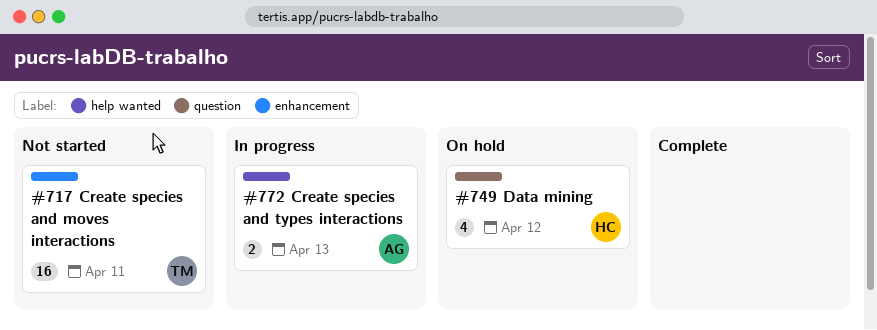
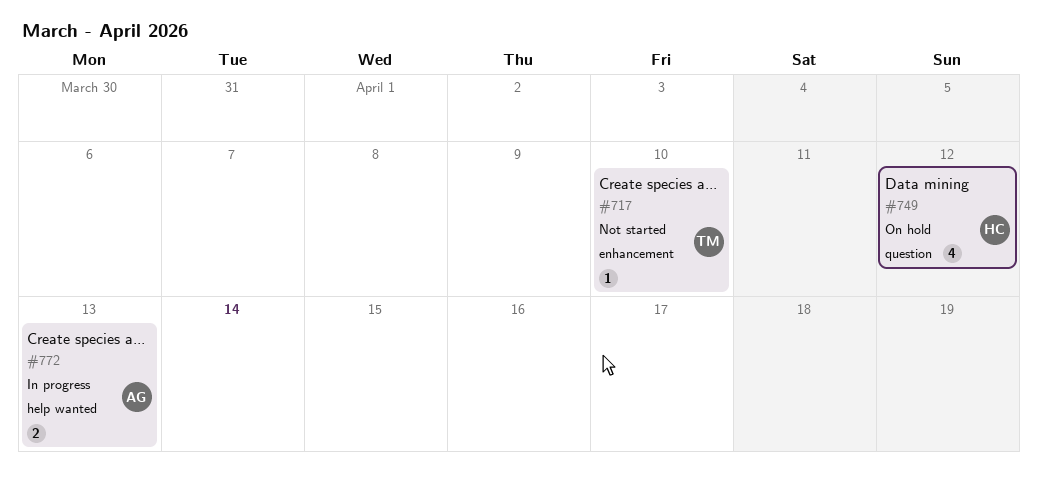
#717, estimate: 16 -> 1
#717, due: Apr 11 -> Apr 10

